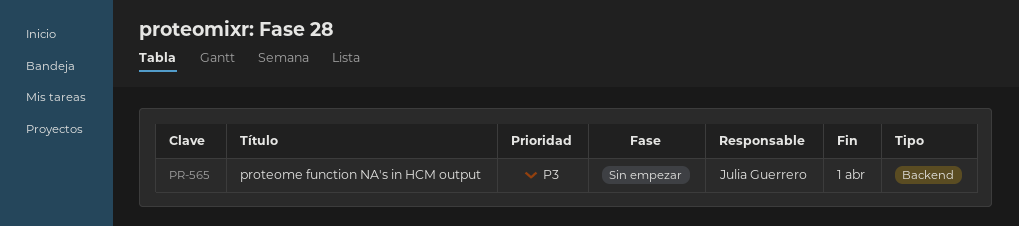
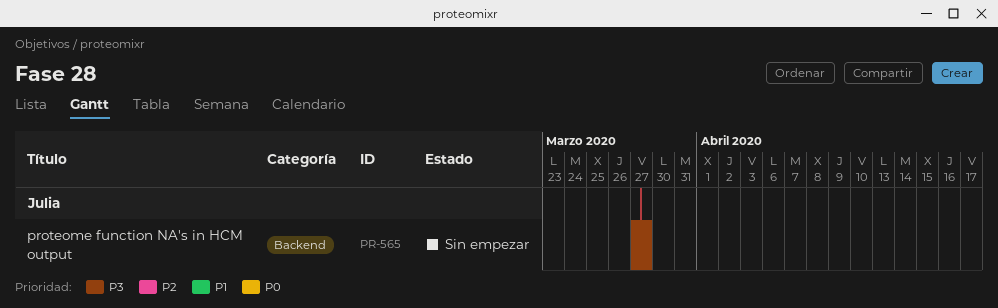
PR-565, due: Apr 1 -> Mar 27

